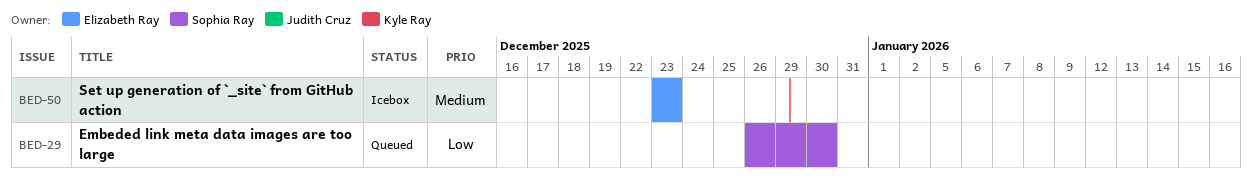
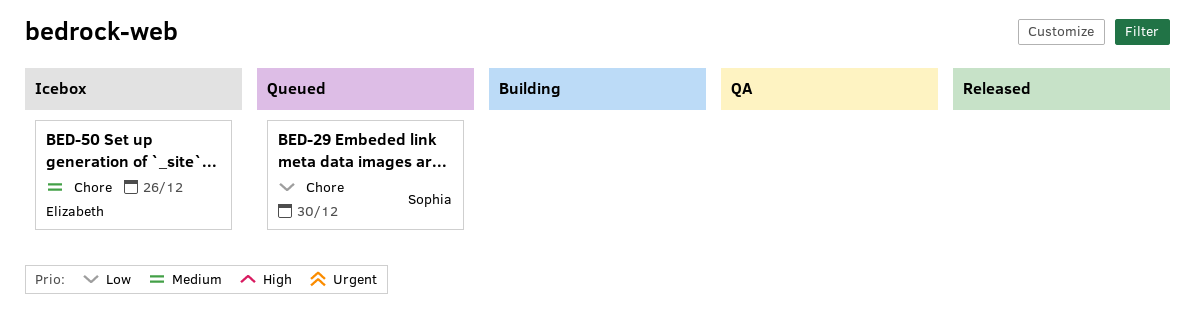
BED-50, due: Dec 23 -> Dec 26

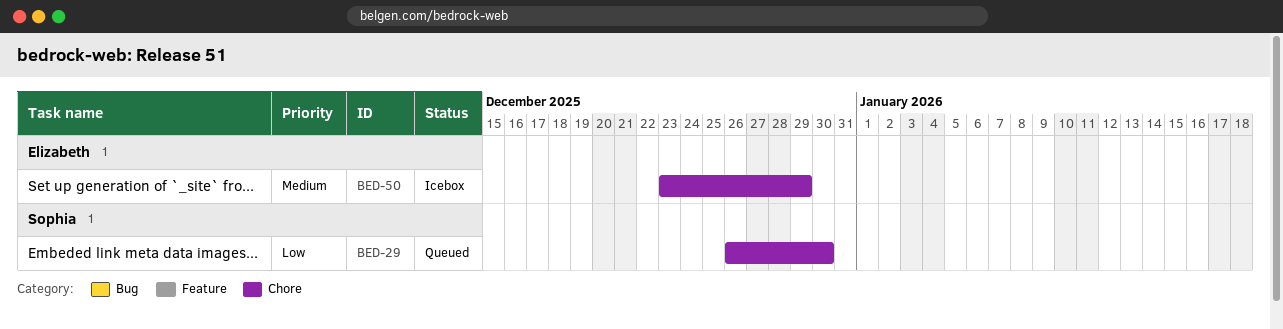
BED-50, due: Dec 26 -> Dec 29

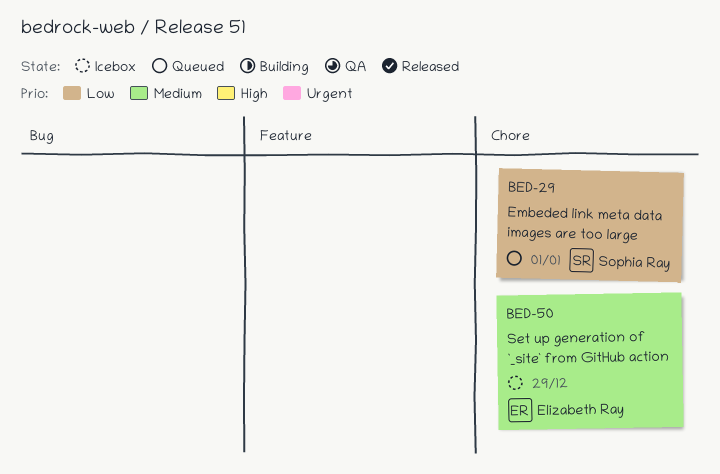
BED-29, due: Dec 30 -> Jan 1

